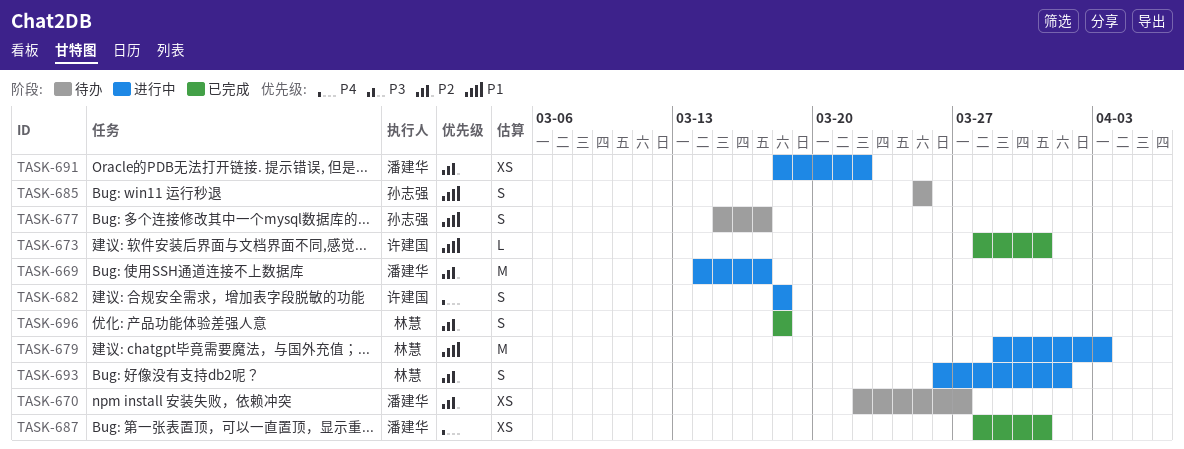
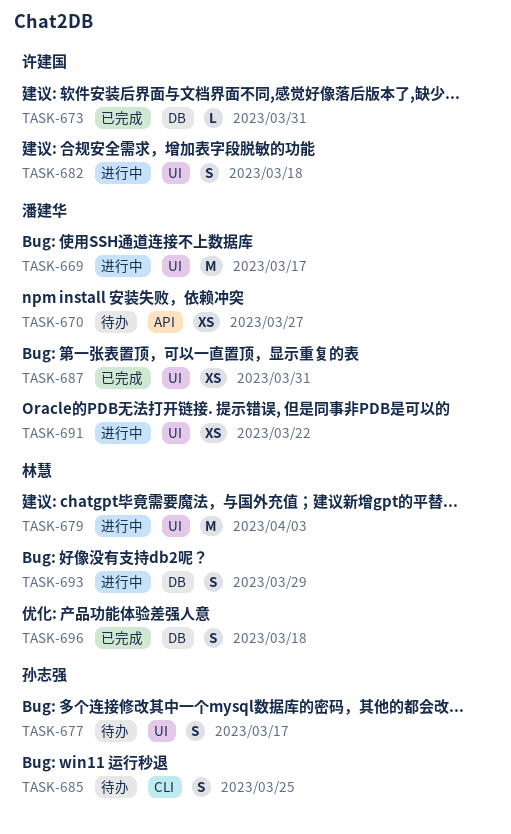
TASK-693, due: Apr 1 -> Mar 29

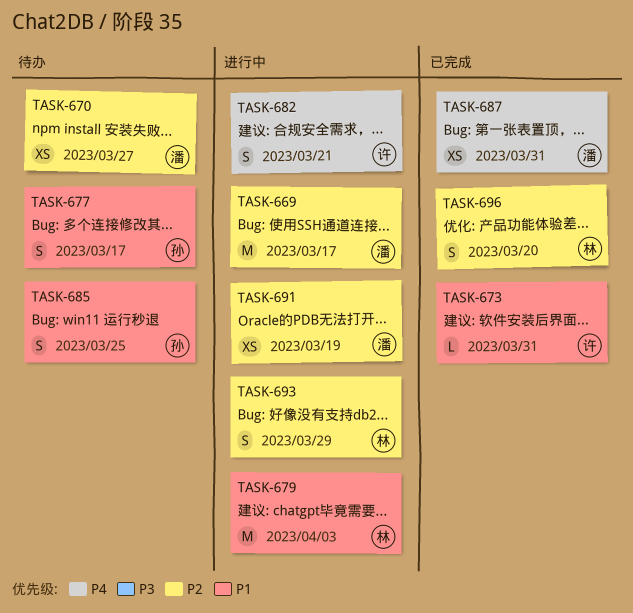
TASK-682, due: Mar 18 -> Mar 21
TASK-691, due: Mar 22 -> Mar 19
TASK-696, due: Mar 18 -> Mar 20

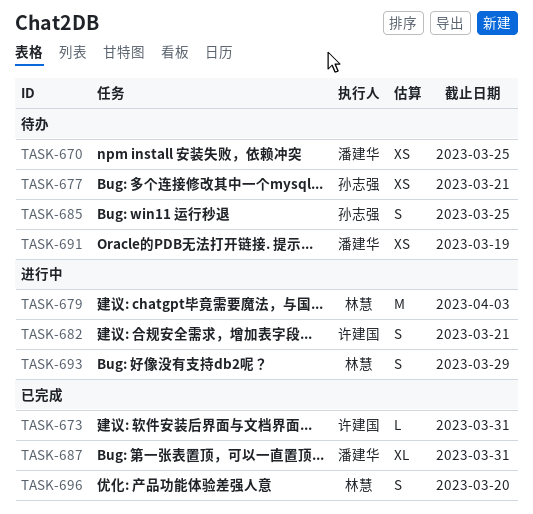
TASK-669: present -> none
TASK-670, due: Mar 27 -> Mar 25
TASK-677, estimate: S -> XS
TASK-677, due: Mar 17 -> Mar 21
TASK-687, estimate: XS -> XL
TASK-691, status: 进行中 -> 待办

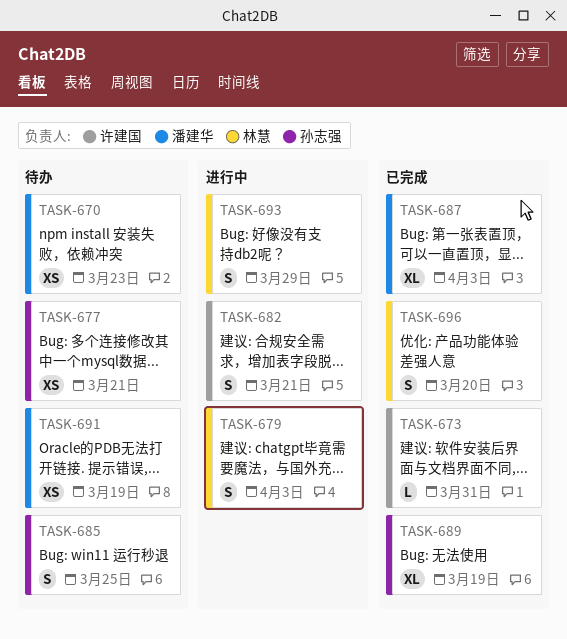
TASK-670, due: Mar 25 -> Mar 23
TASK-679, estimate: M -> S
TASK-687, due: Mar 31 -> Apr 3
TASK-689: none -> present

